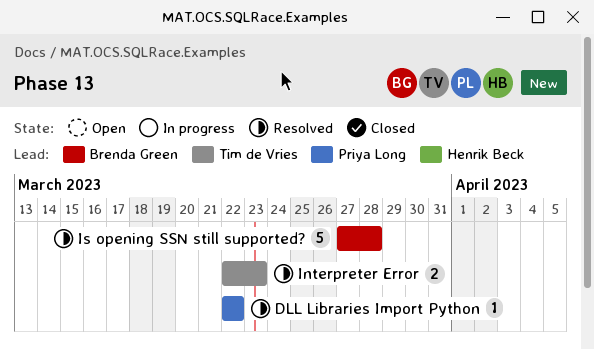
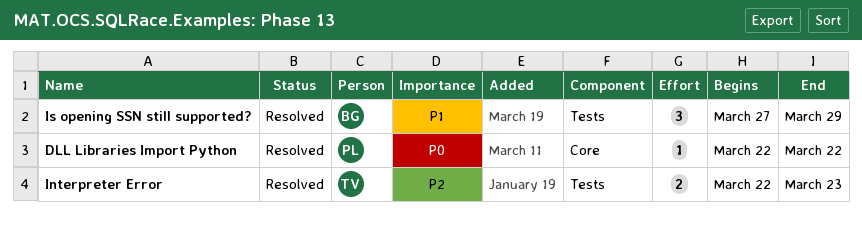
Is opening SSN still supported?, estimate: 5 -> 3
Is opening SSN still supported?, due: Mar 28 -> Mar 29

